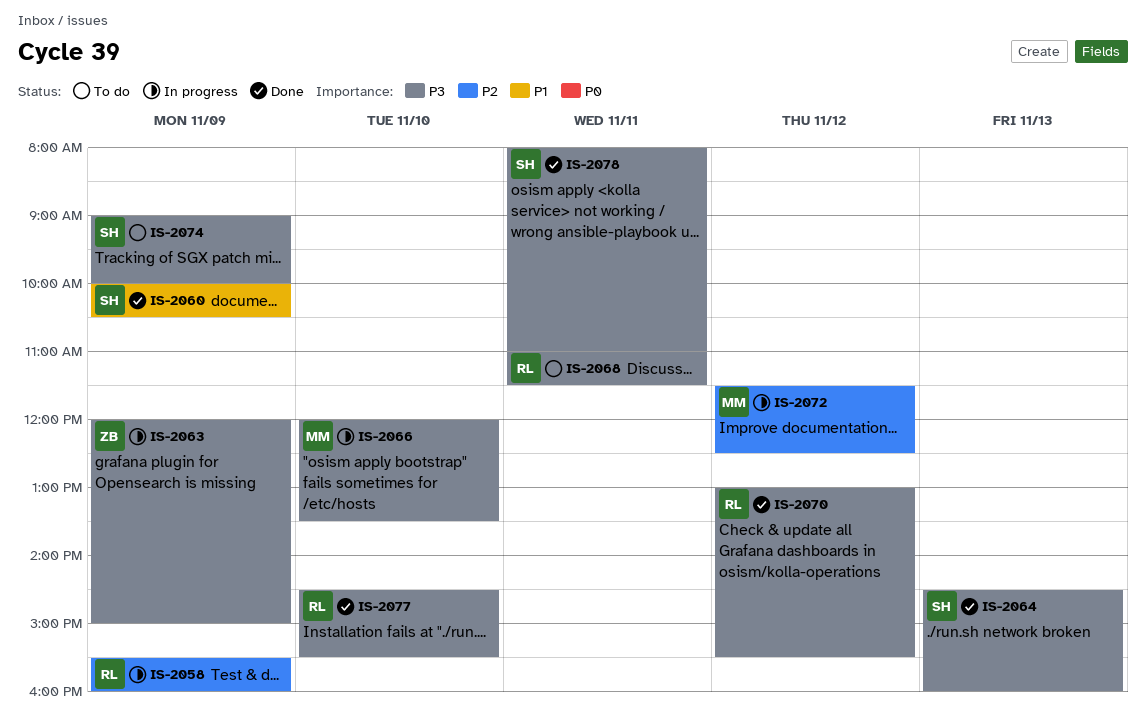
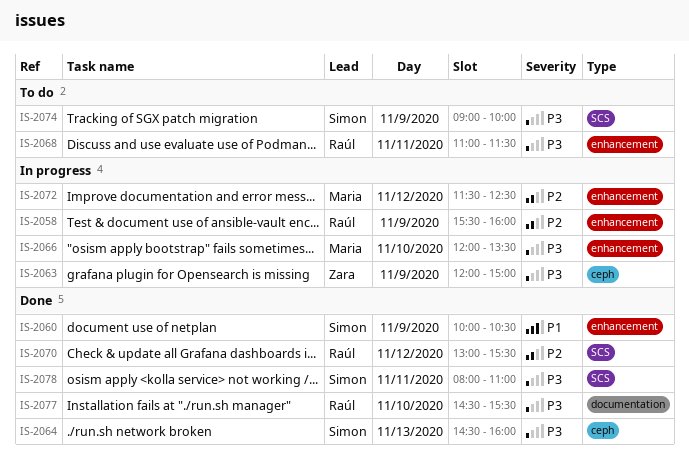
IS-2070, priority: P3 -> P2

